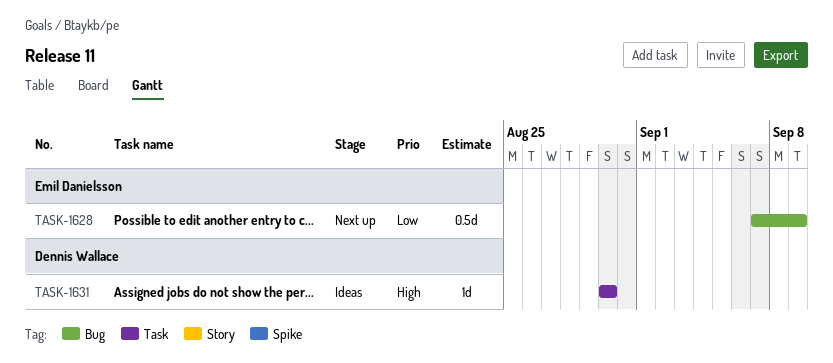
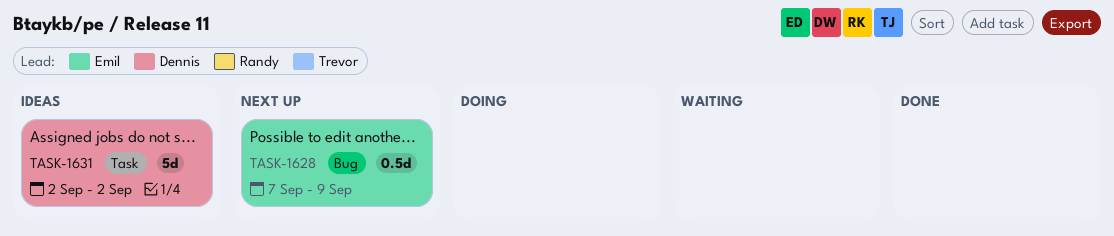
TASK-1631, estimate: 1d -> 5d
TASK-1631, start: Aug 30 -> Sep 2
TASK-1631, due: Aug 30 -> Sep 2

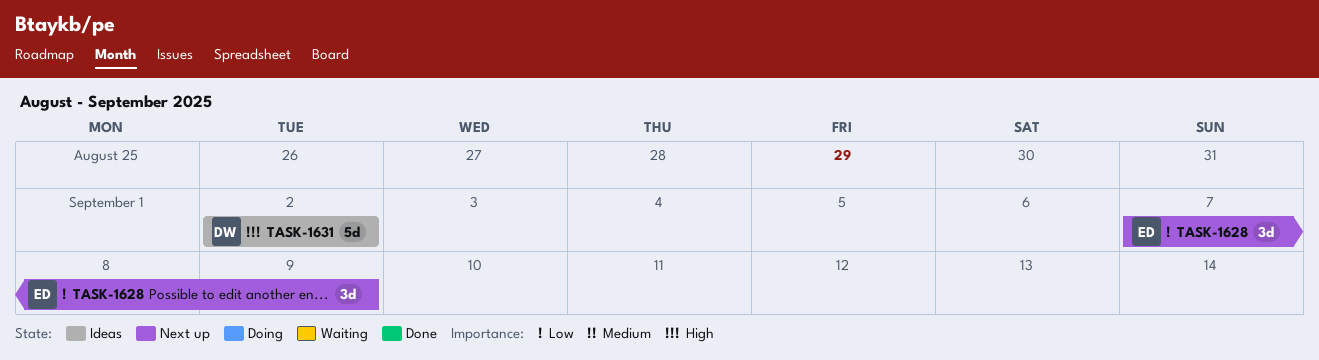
TASK-1628, estimate: 0.5d -> 3d

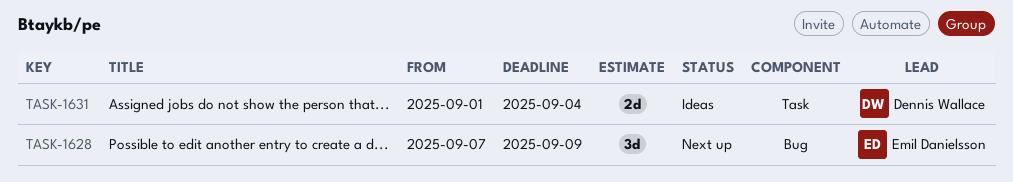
TASK-1631, estimate: 5d -> 2d
TASK-1631, start: Sep 2 -> Sep 1
TASK-1631, due: Sep 2 -> Sep 4

